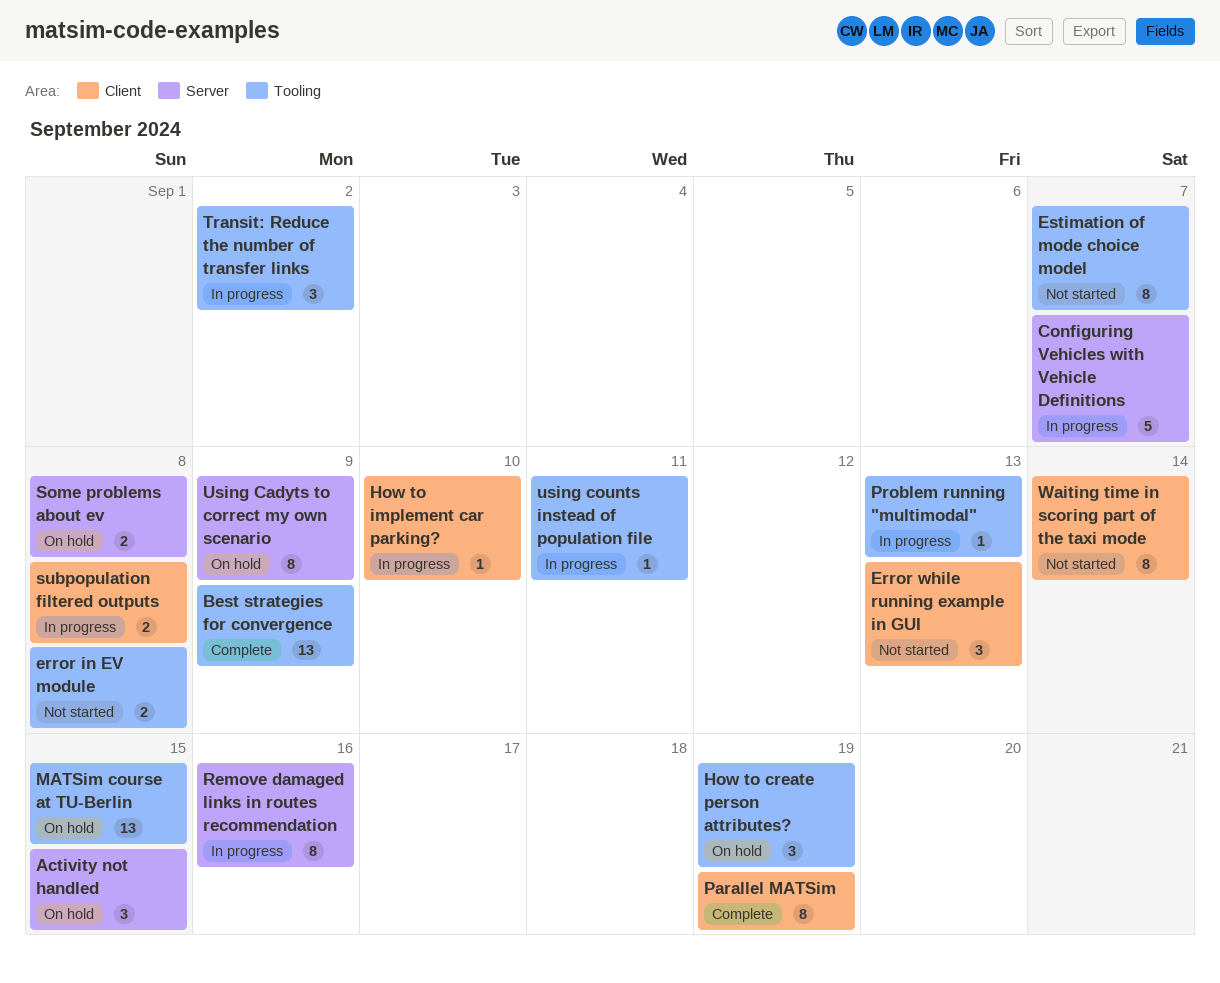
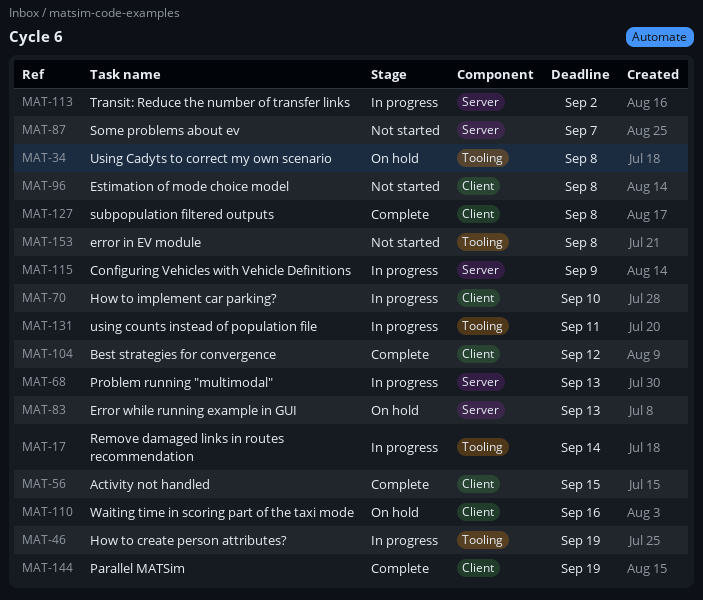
Activity not handled, status: On hold -> Complete
Activity not handled, label: Server -> Client
Best strategies for convergence, label: Tooling -> Client
Best strategies for convergence, due: Sep 9 -> Sep 12
Configuring Vehicles with Vehicle Definitions, due: Sep 7 -> Sep 9
Error while running example in GUI, status: Not started -> On hold
Error while running example in GUI, label: Client -> Server
Estimation of mode choice model, label: Tooling -> Client
Estimation of mode choice model, due: Sep 7 -> Sep 8
How to create person attributes?, status: On hold -> In progress
MATSim course at TU-Berlin: present -> none
Problem running "multimodal", label: Tooling -> Server
Remove damaged links in routes recommendation, label: Server -> Tooling
Remove damaged links in routes recommendation, due: Sep 16 -> Sep 14
Some problems about ev, status: On hold -> Not started
Some problems about ev, due: Sep 8 -> Sep 7
subpopulation filtered outputs, status: In progress -> Complete
Transit: Reduce the number of transfer links, label: Tooling -> Server
Using Cadyts to correct my own scenario, label: Server -> Tooling
Using Cadyts to correct my own scenario, due: Sep 9 -> Sep 8
Waiting time in scoring part of the taxi mode, status: Not started -> On hold
Waiting time in scoring part of the taxi mode, due: Sep 14 -> Sep 16

